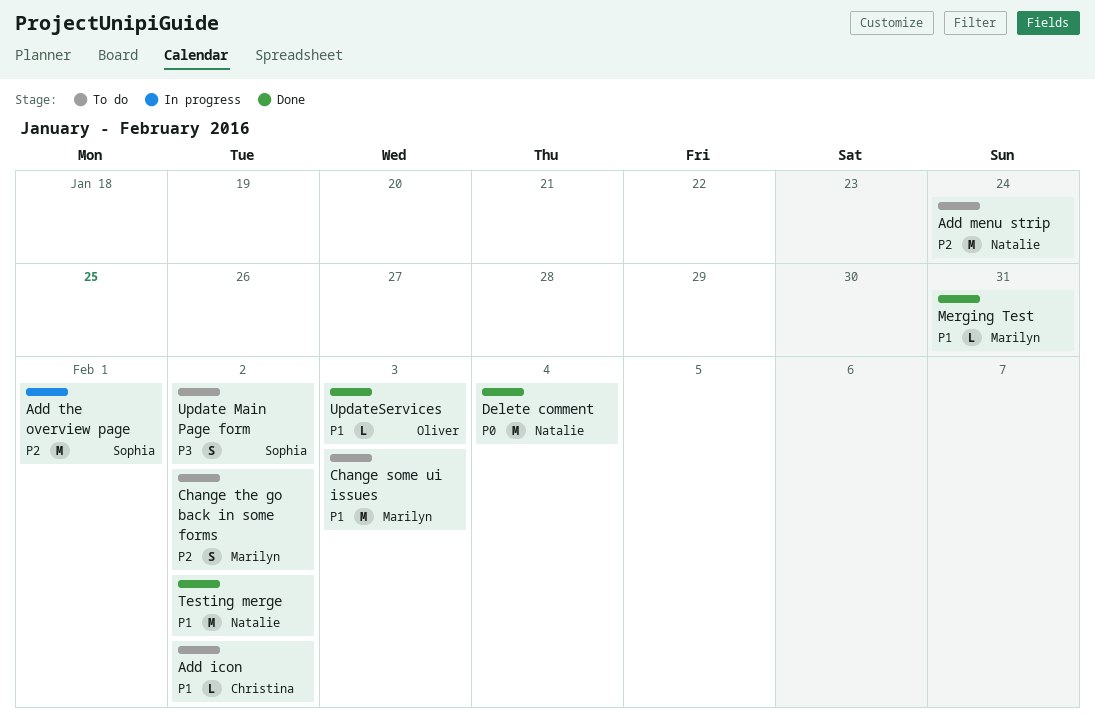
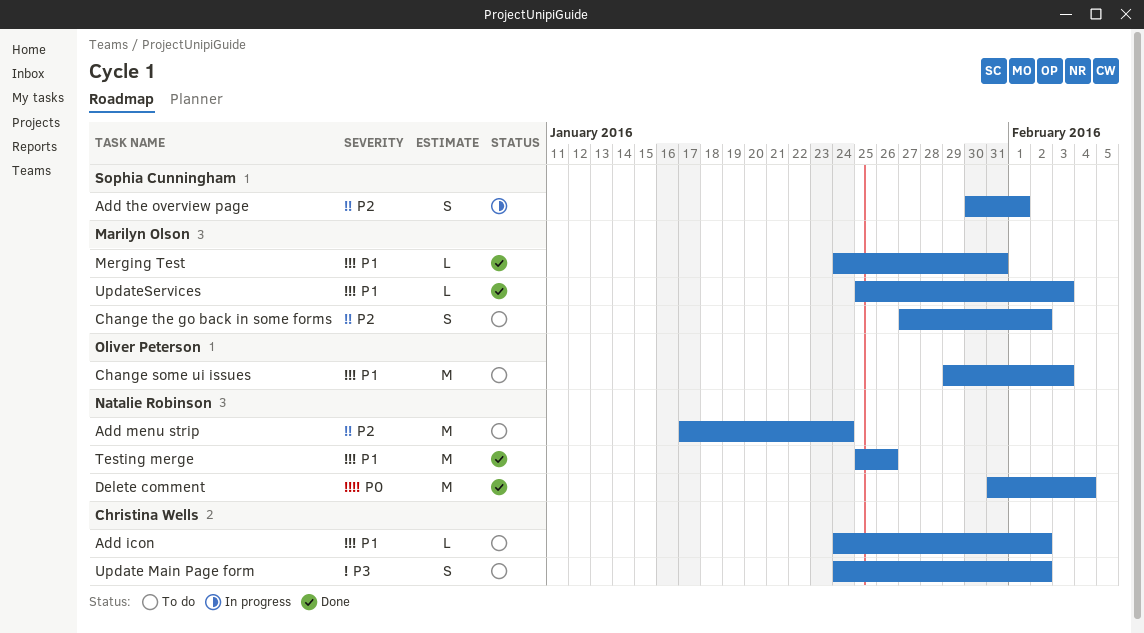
Add the overview page, estimate: M -> S
Change some ui issues, owner: Marilyn Olson -> Oliver Peterson
Testing merge, due: Feb 2 -> Jan 26
Update Main Page form, owner: Sophia Cunningham -> Christina Wells
UpdateServices, owner: Oliver Peterson -> Marilyn Olson

